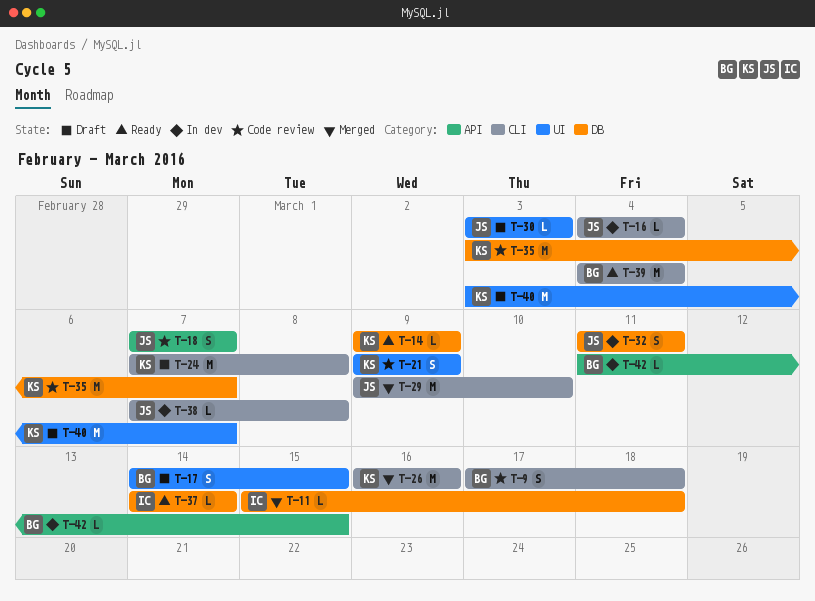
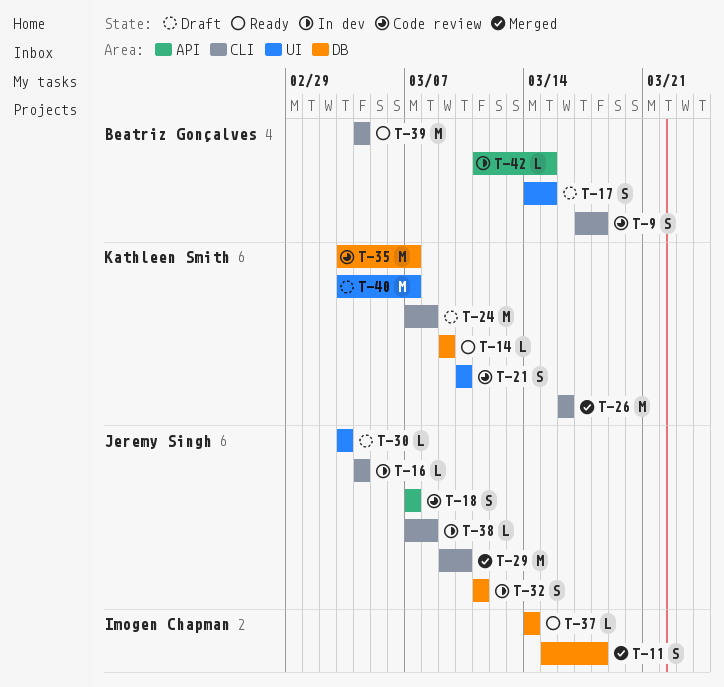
T-11, estimate: L -> S
T-21, start: Mar 9 -> Mar 10
T-21, due: Mar 9 -> Mar 10

